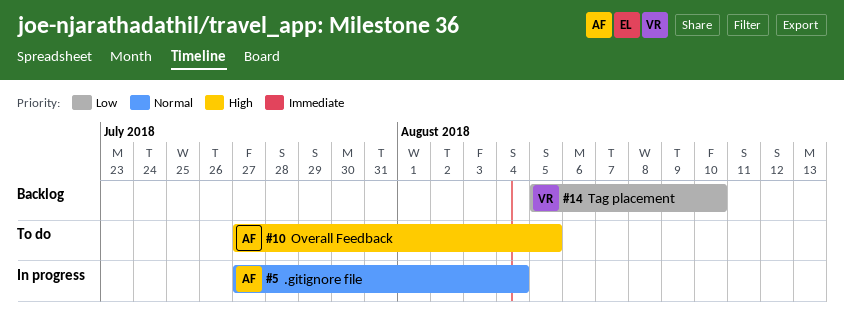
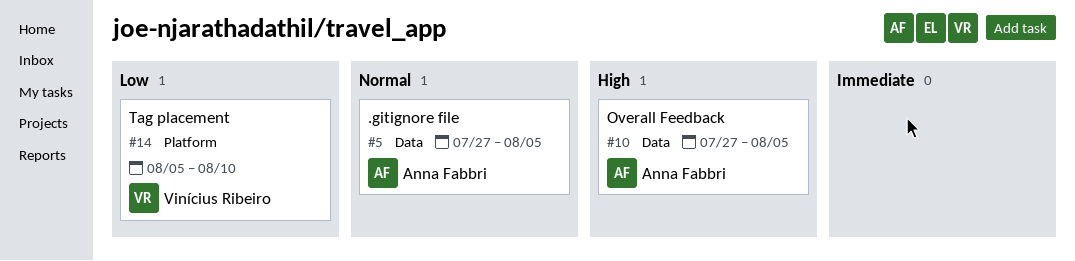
#5, due: Aug 4 -> Aug 5

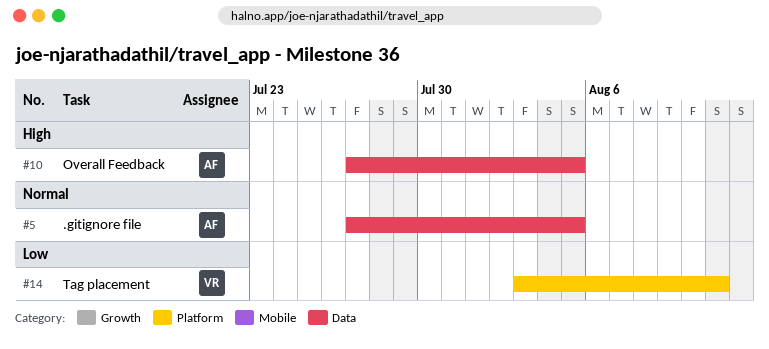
#14, start: Aug 5 -> Aug 3
#14, due: Aug 10 -> Aug 11

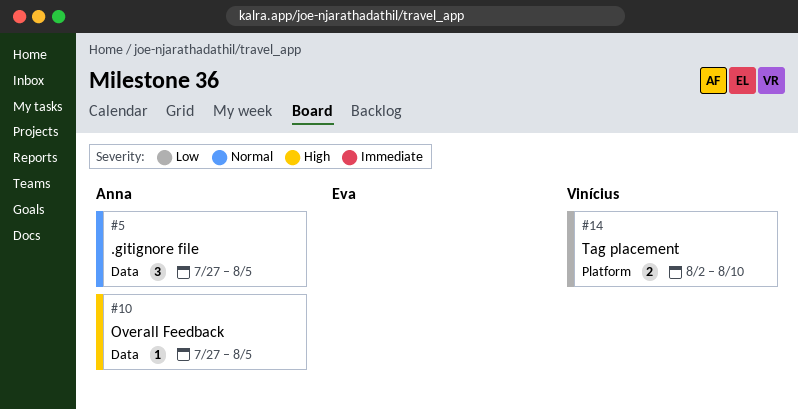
#14, start: Aug 3 -> Aug 2
#14, due: Aug 11 -> Aug 10

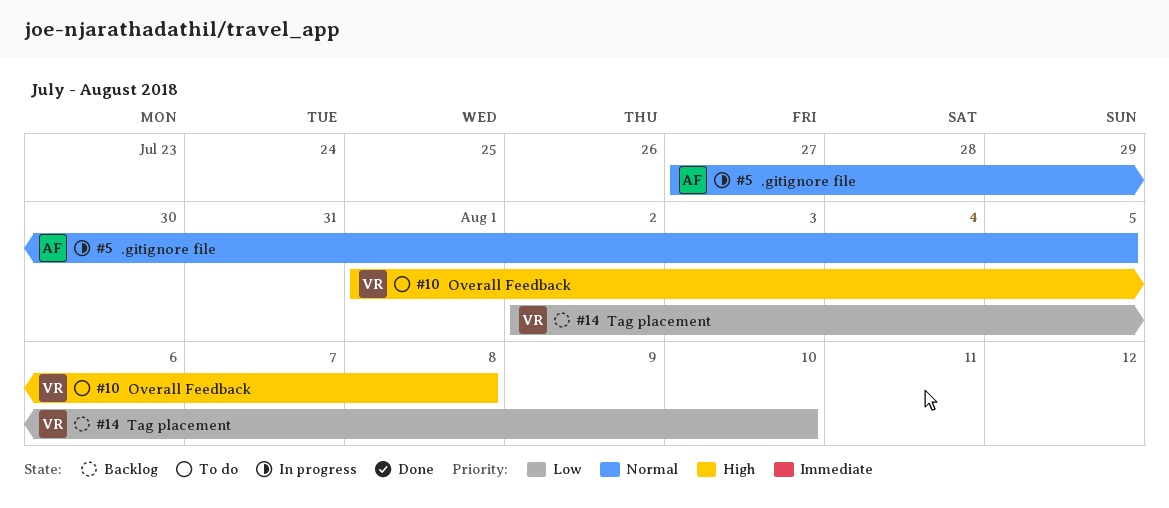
#10, owner: Anna -> Vinícius
#10, start: Jul 27 -> Aug 1
#10, due: Aug 5 -> Aug 8

